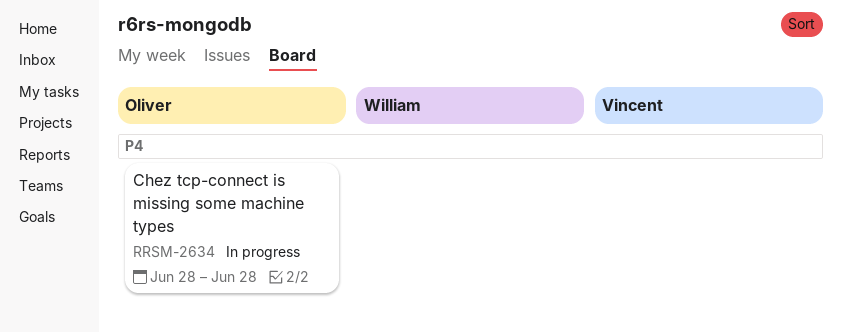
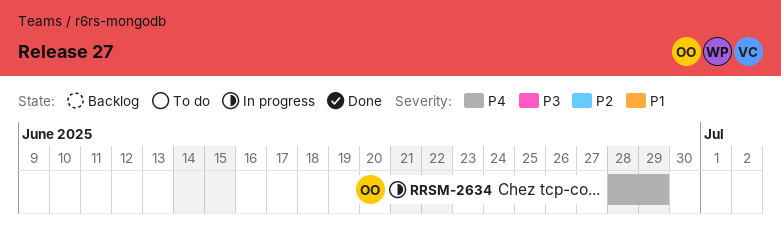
RRSM-2634, due: Jun 28 -> Jun 29

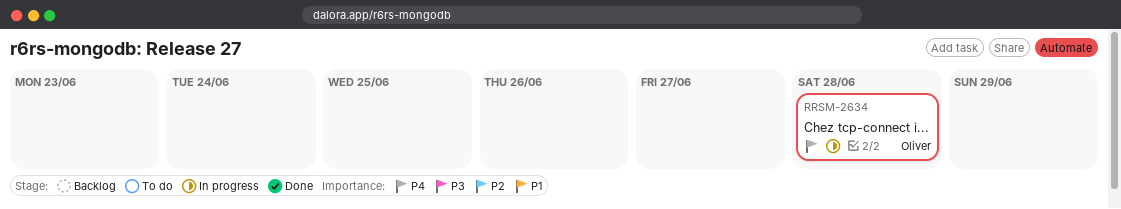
RRSM-2634, due: Jun 29 -> Jun 28

